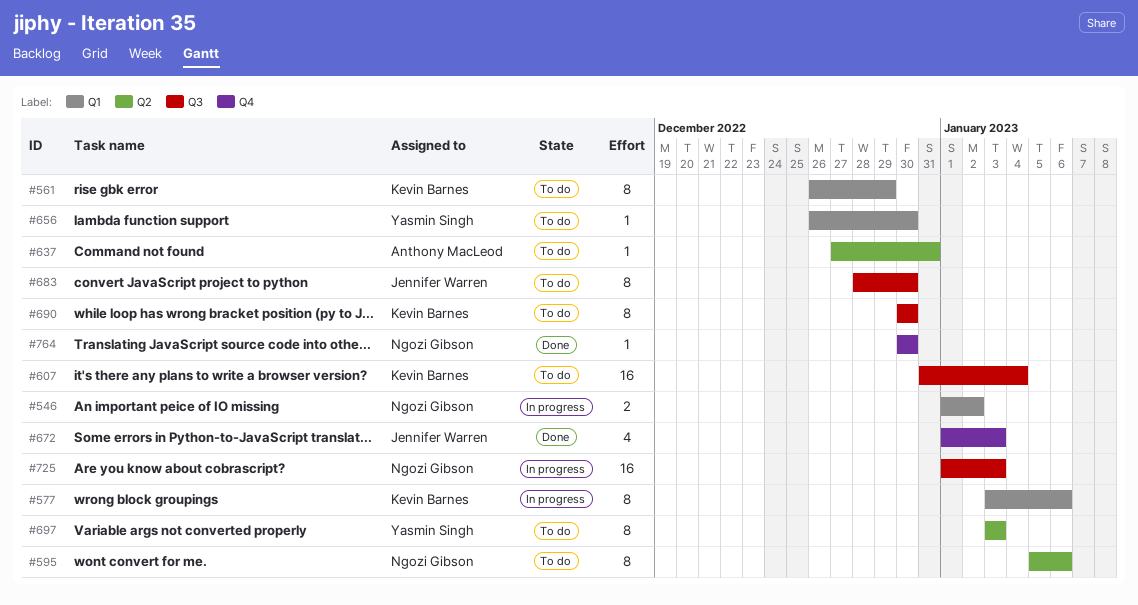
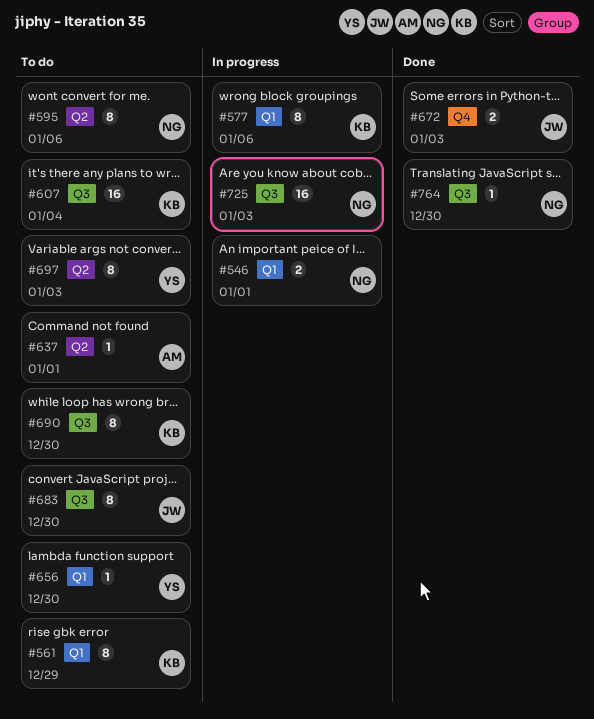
#546, due: Jan 2 -> Jan 1
#637, due: Dec 31 -> Jan 1
#672, estimate: 4 -> 2
#764, label: Q4 -> Q3

